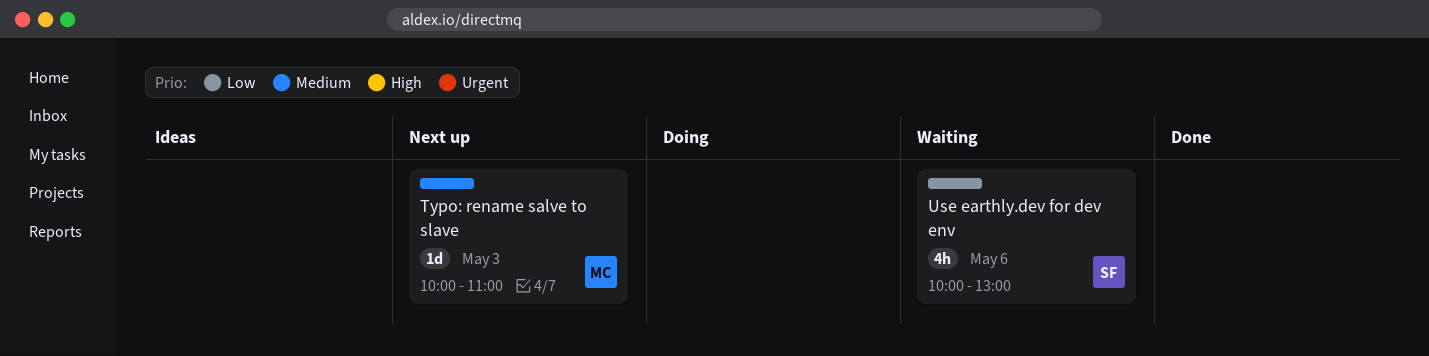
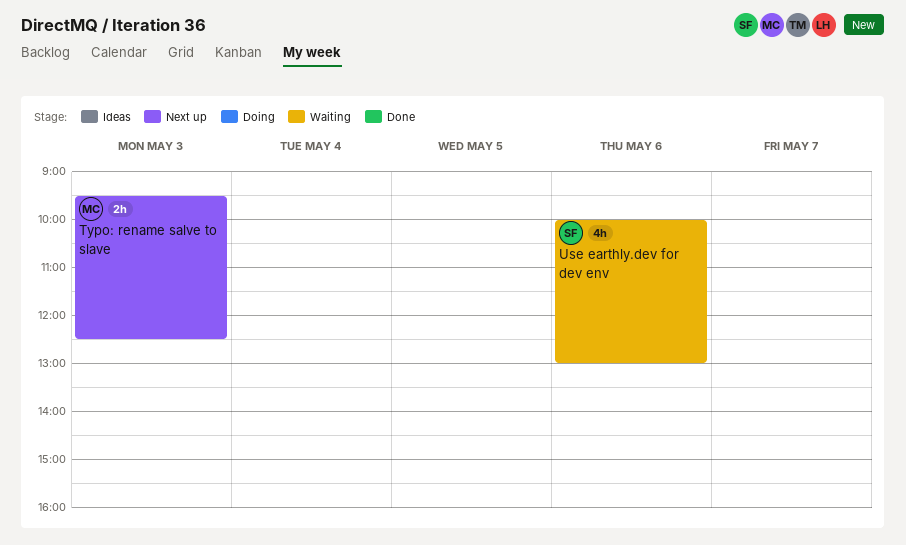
Typo: rename salve to slave, estimate: 1d -> 2h
Typo: rename salve to slave, begins: 10:00 -> 09:30
Typo: rename salve to slave, ends: 11:00 -> 12:30

